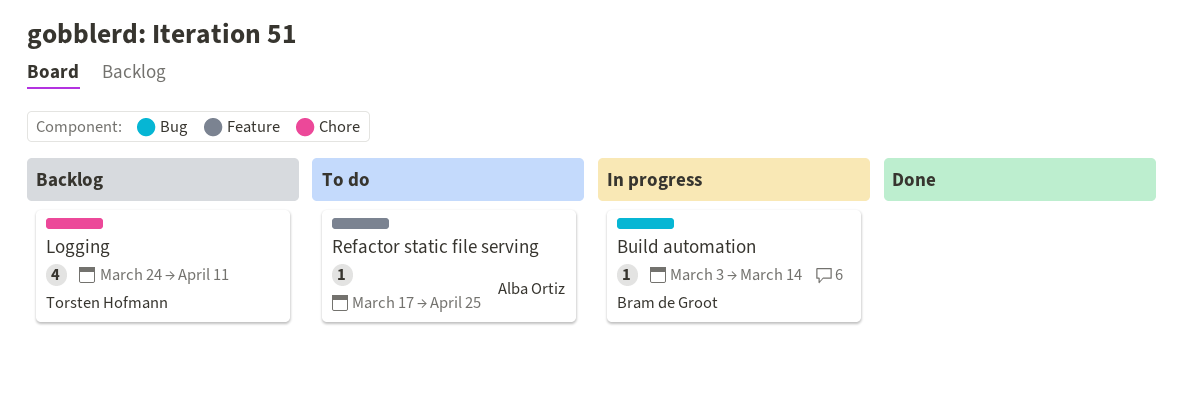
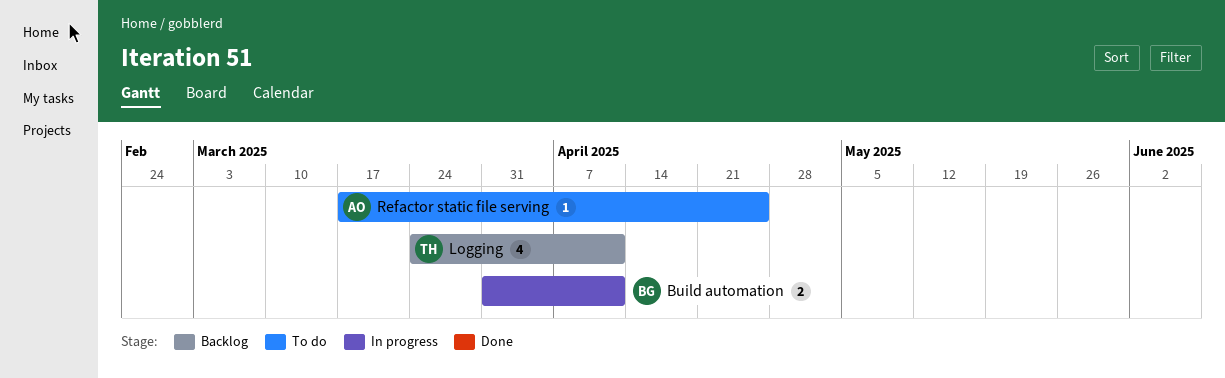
Build automation, estimate: 1 -> 2
Build automation, start: Mar 3 -> Mar 31
Build automation, due: Mar 14 -> Apr 11

